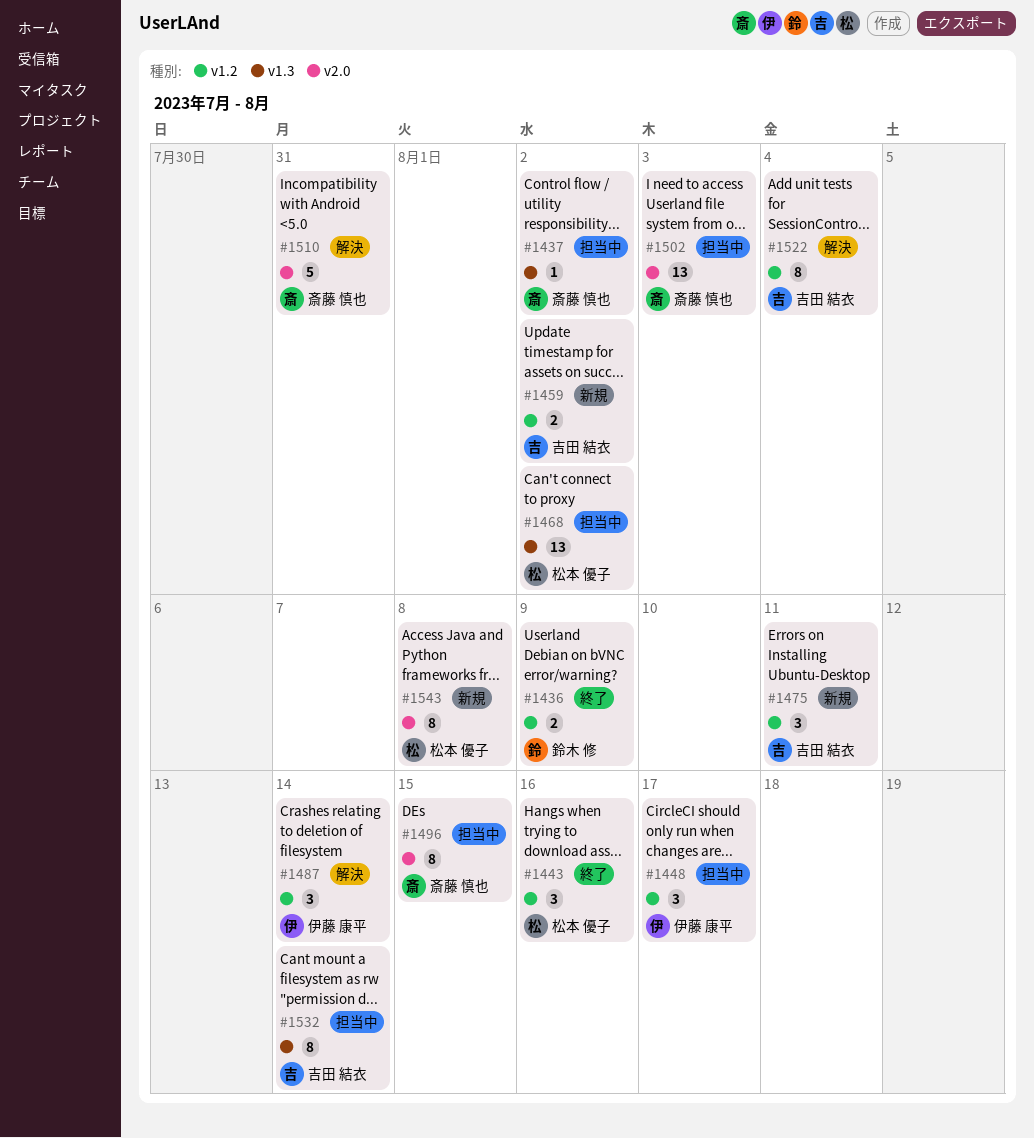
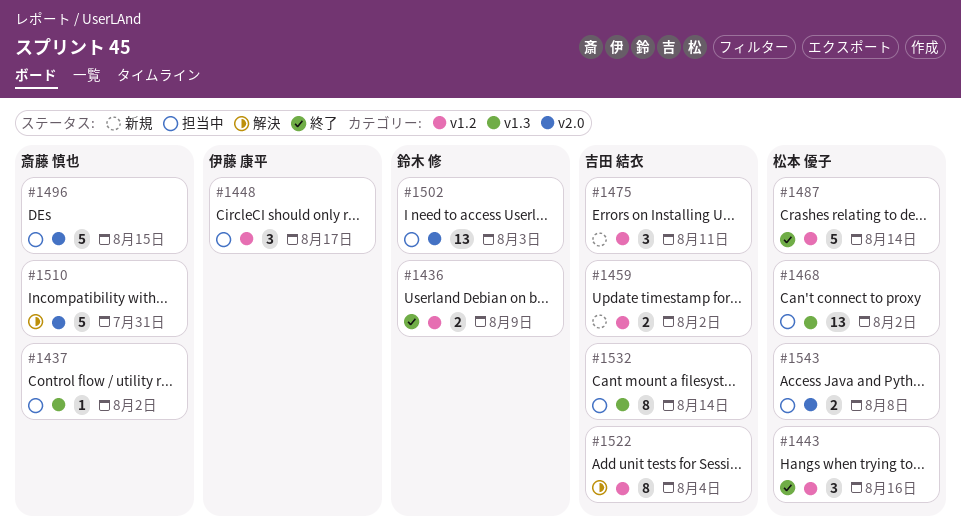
#1487, status: 解決 -> 終了
#1487, owner: 伊藤 康平 -> 松本 優子
#1487, estimate: 3 -> 5
#1496, estimate: 8 -> 5
#1502, owner: 斎藤 慎也 -> 鈴木 修
#1543, status: 新規 -> 担当中
#1543, estimate: 8 -> 2

